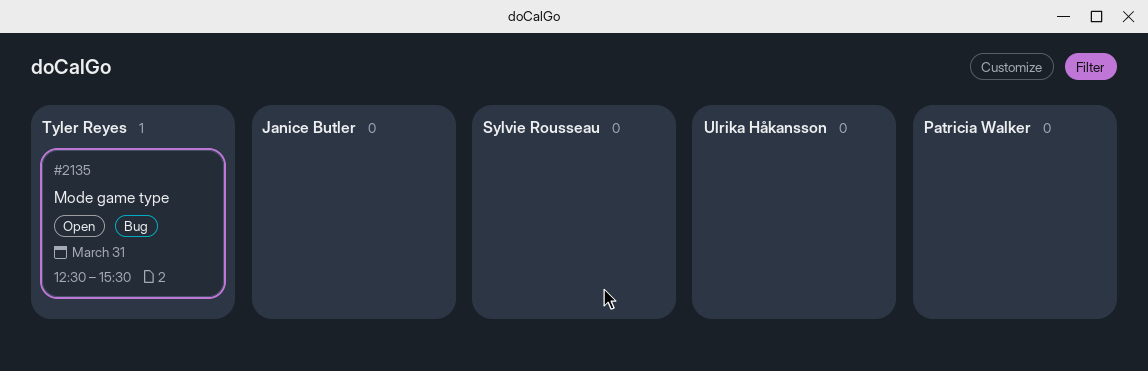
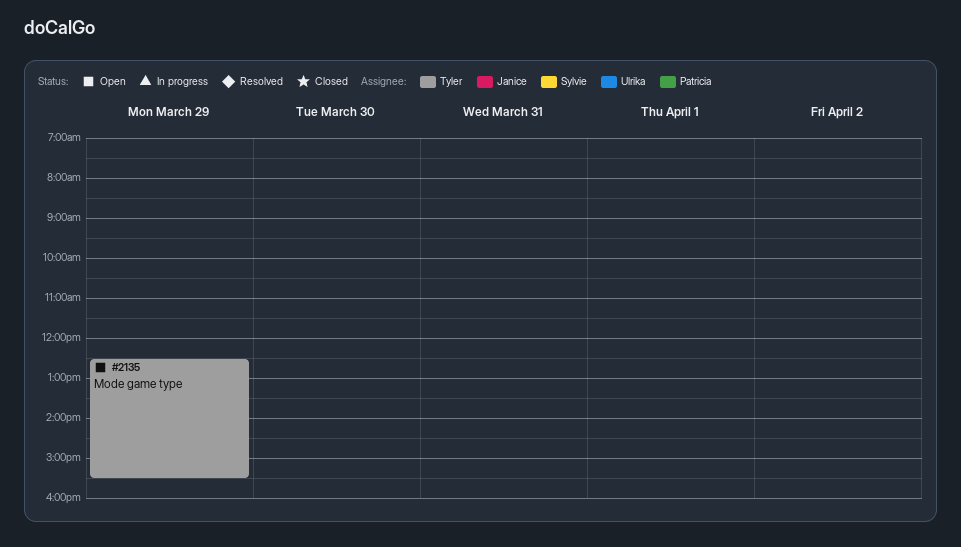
#2135, day: Mar 31 -> Mar 29

